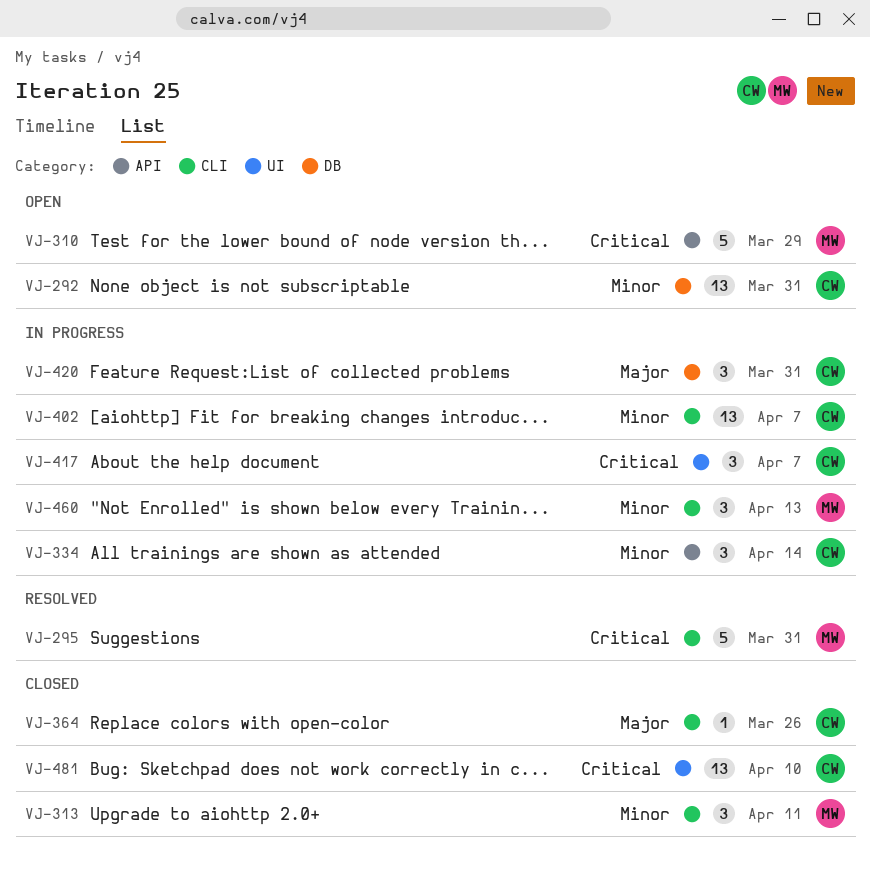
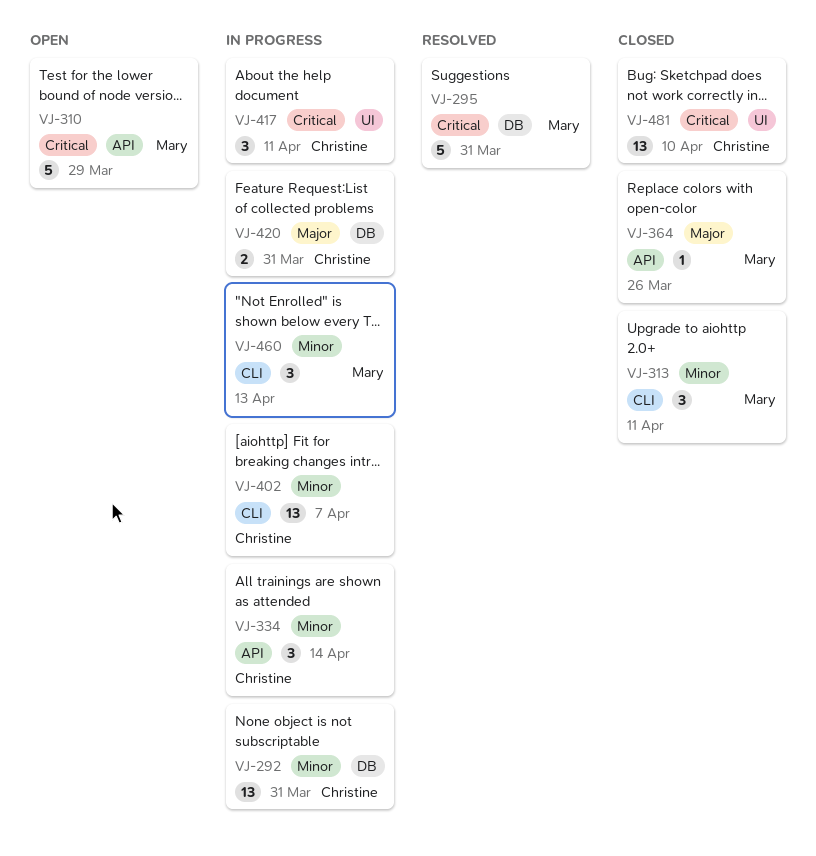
VJ-292, status: Open -> In progress
VJ-295, label: CLI -> DB
VJ-364, owner: Christine -> Mary
VJ-364, label: CLI -> API
VJ-417, due: Apr 7 -> Apr 11
VJ-420, estimate: 3 -> 2

